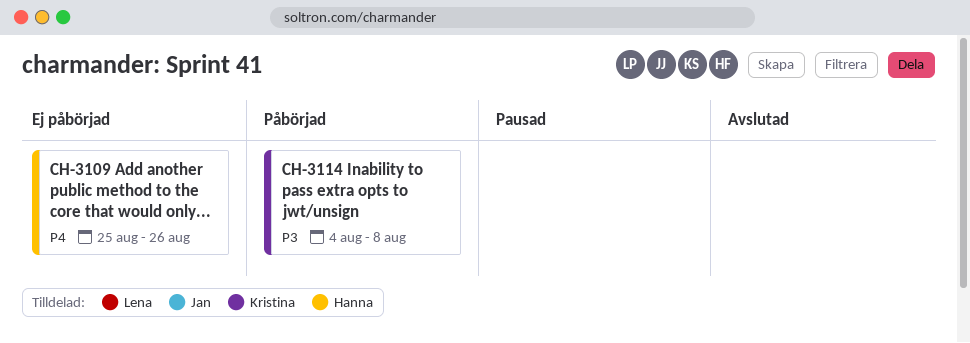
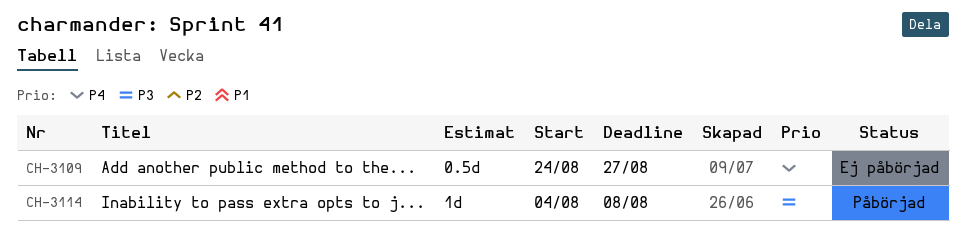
CH-3109, start: Aug 25 -> Aug 24
CH-3109, due: Aug 26 -> Aug 27

